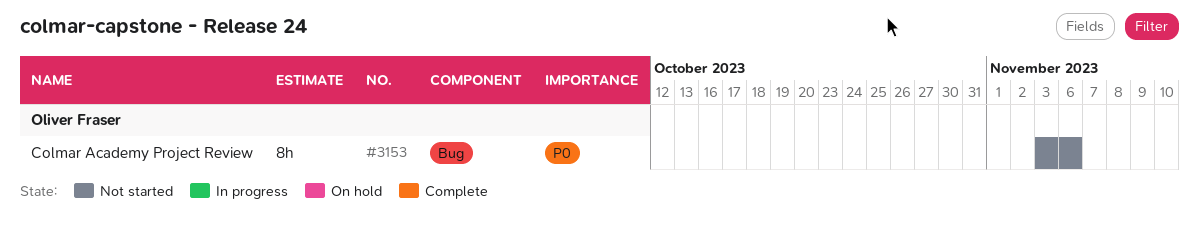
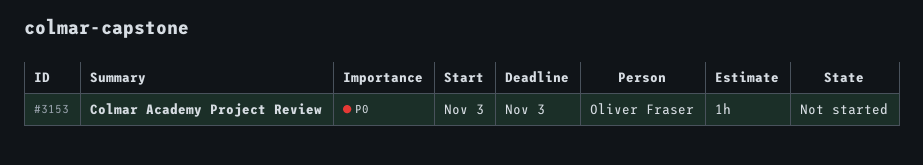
#3153, estimate: 8h -> 1h
#3153, due: Nov 6 -> Nov 3

